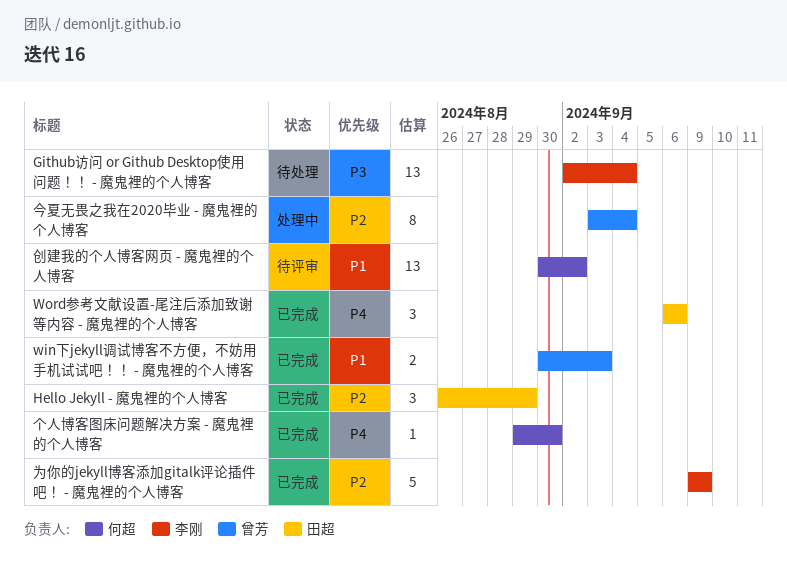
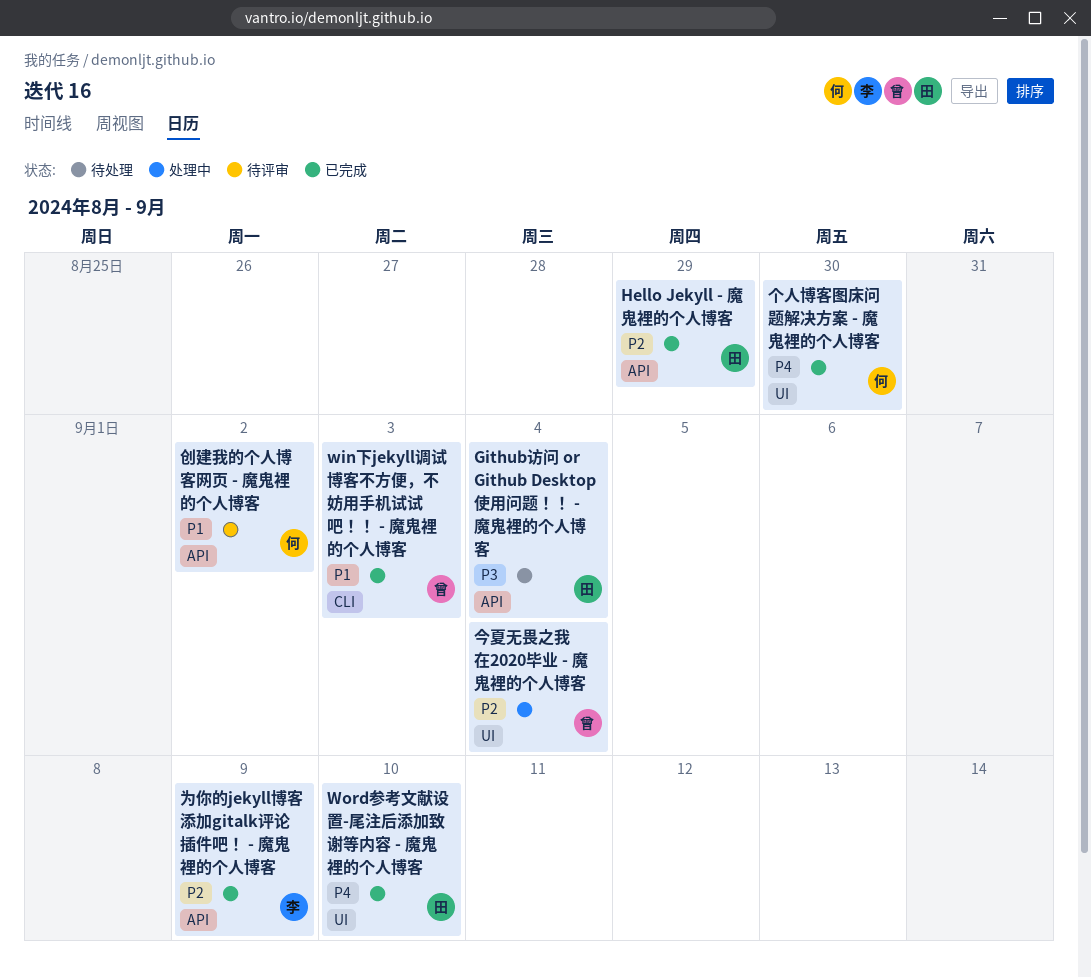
Github访问 or Github Desktop使用问题！！ - 魔鬼裡的个人博客, owner: 李刚 -> 田超
Word参考文献设置-尾注后添加致谢等内容 - 魔鬼裡的个人博客, due: Sep 6 -> Sep 10

